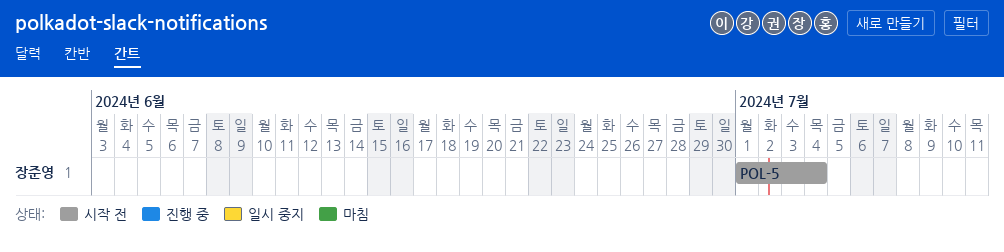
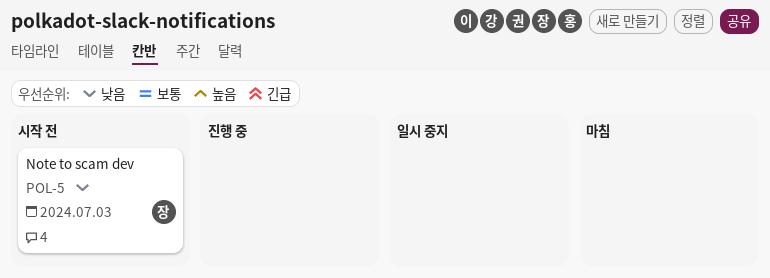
POL-5, due: Jul 4 -> Jul 3

